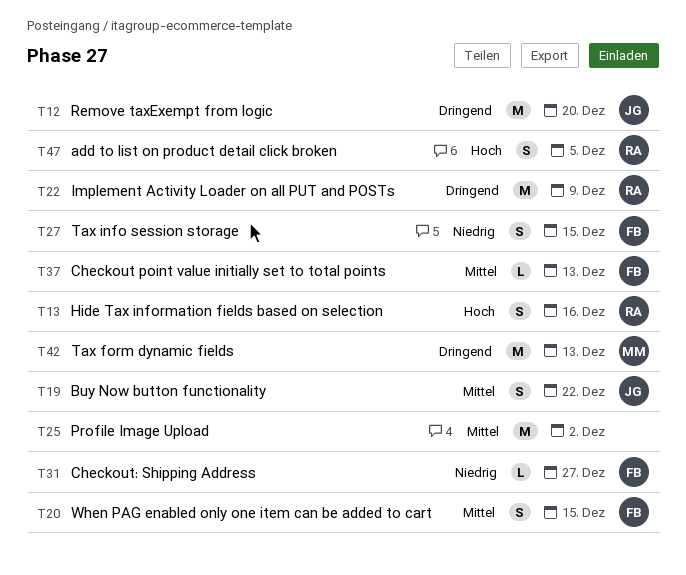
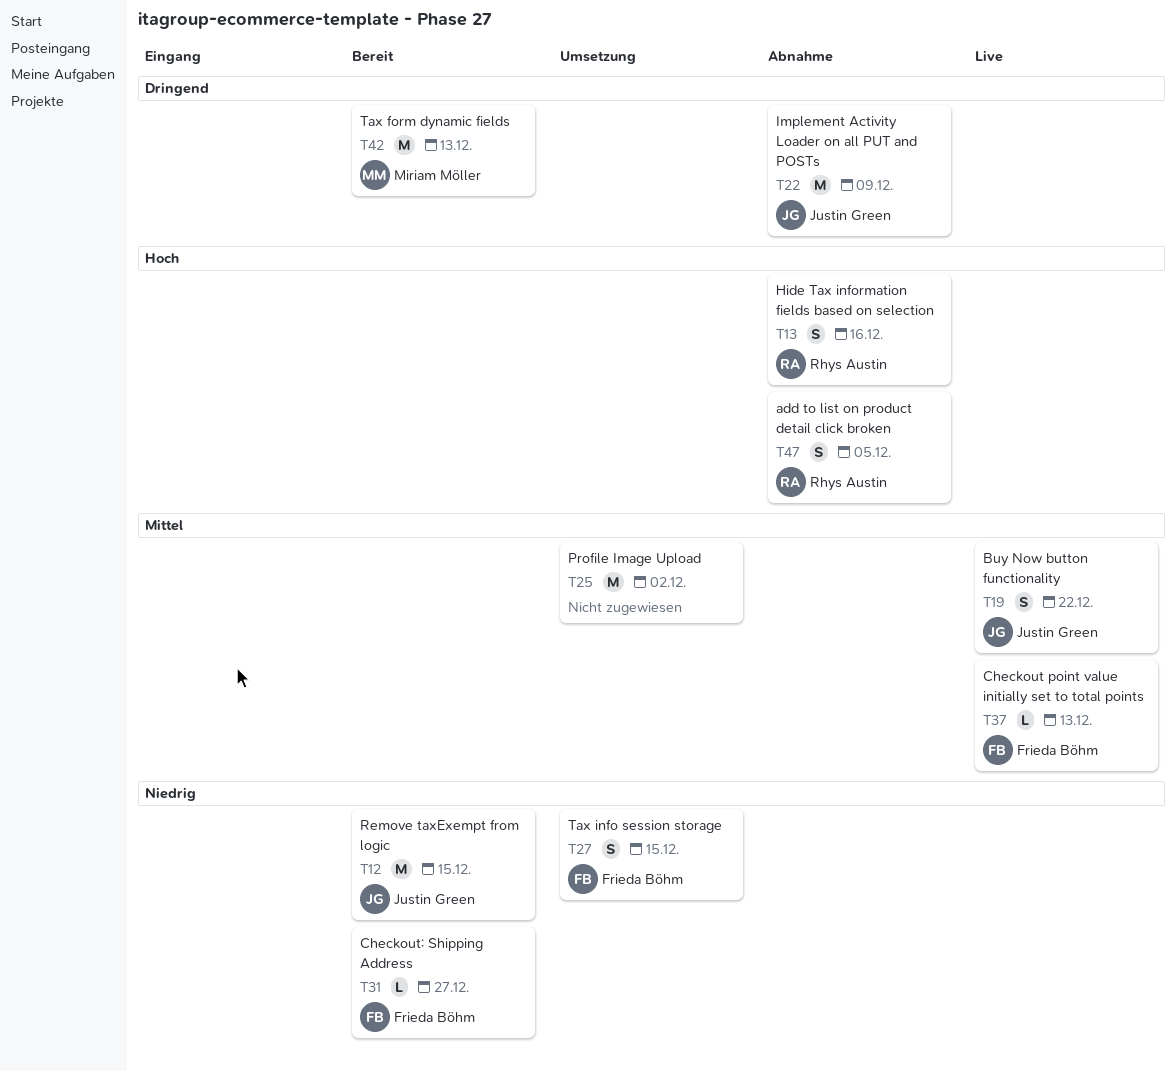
T12, priority: Dringend -> Niedrig
T12, due: Dec 20 -> Dec 15
T20: present -> none
T22, owner: Rhys Austin -> Justin Green

